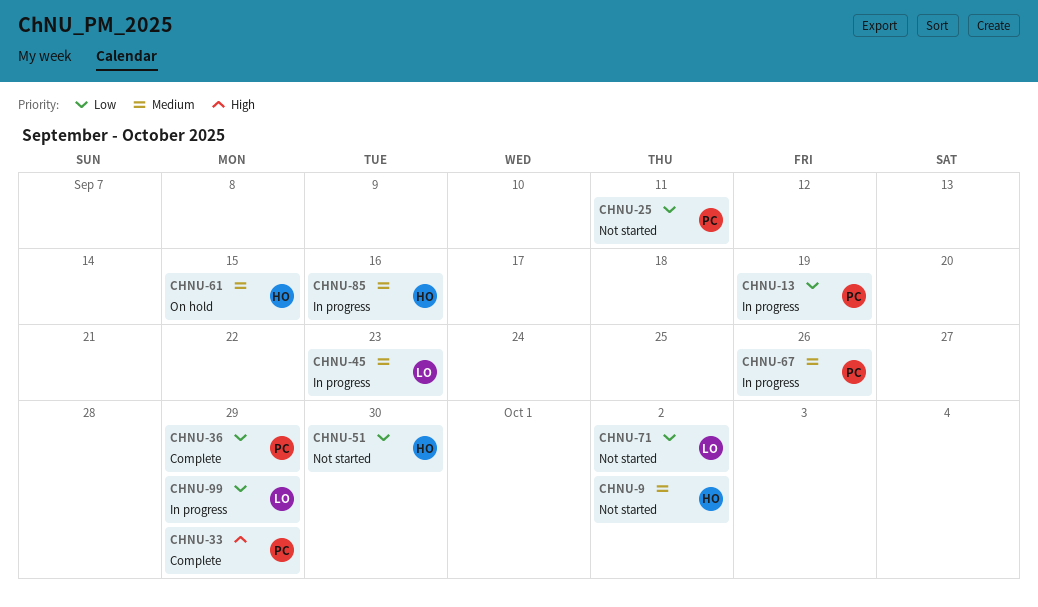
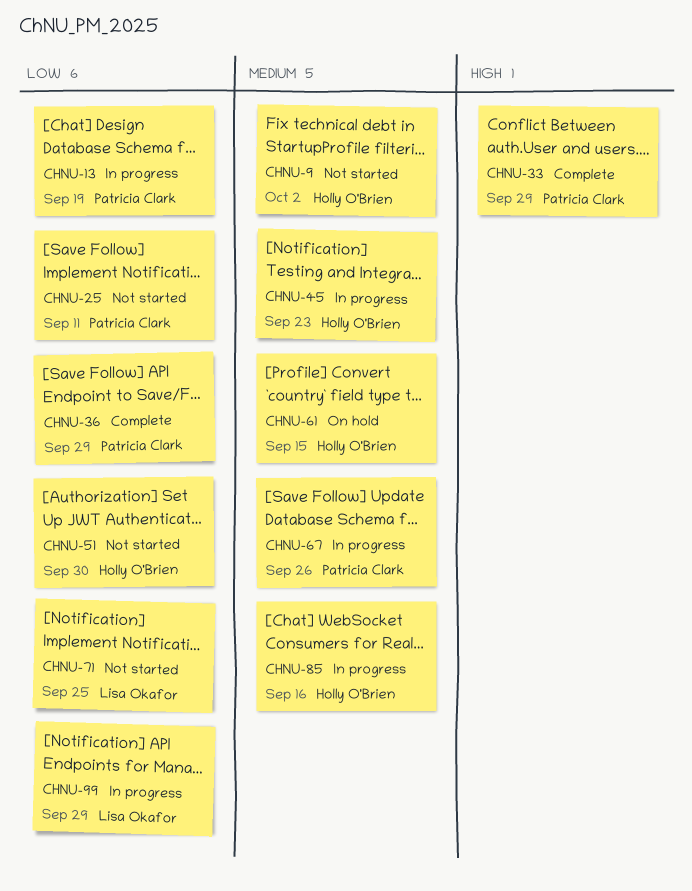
CHNU-45, owner: Lisa Okafor -> Holly O'Brien
CHNU-71, due: Oct 2 -> Sep 25

